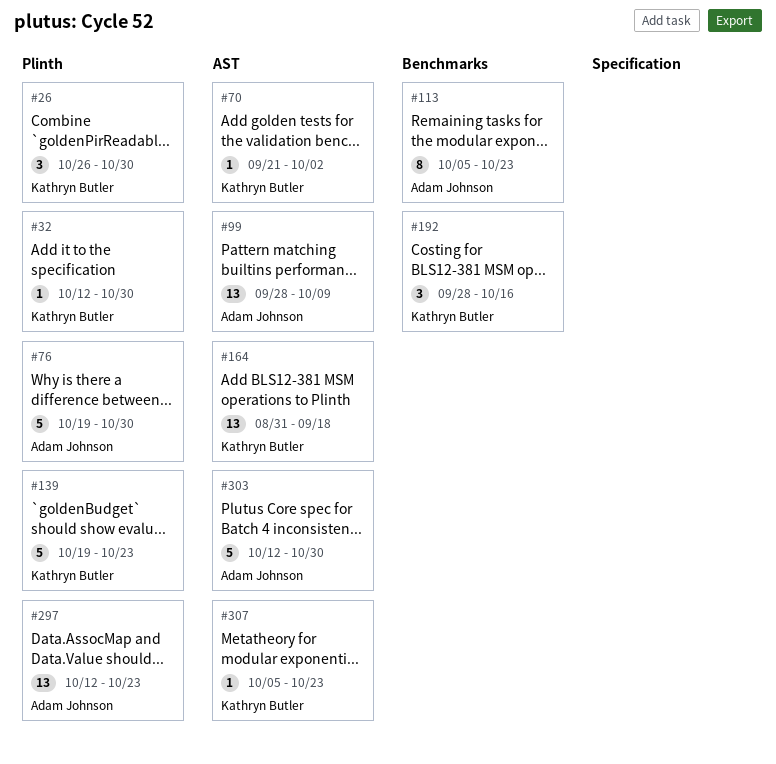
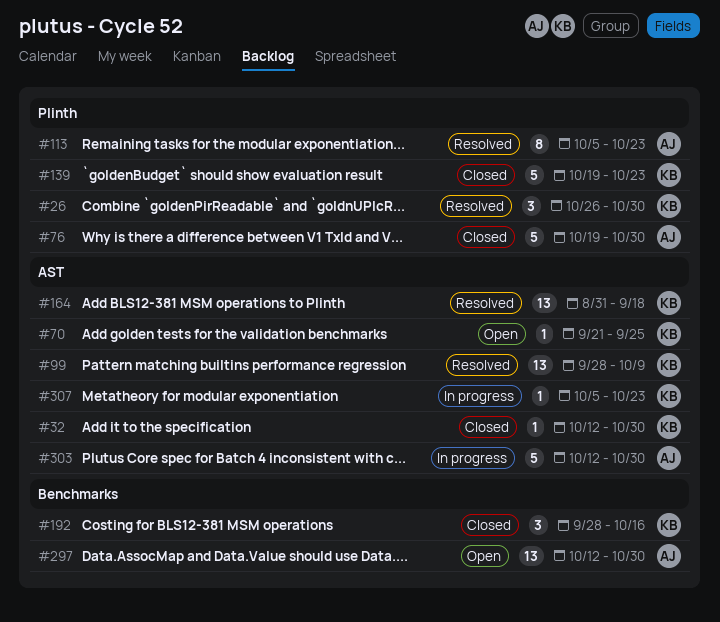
#32, label: Plinth -> AST
#70, due: Oct 2 -> Sep 25
#99, owner: Adam Johnson -> Kathryn Butler
#113, label: Benchmarks -> Plinth
#297, label: Plinth -> Benchmarks
#297, due: Oct 23 -> Oct 30

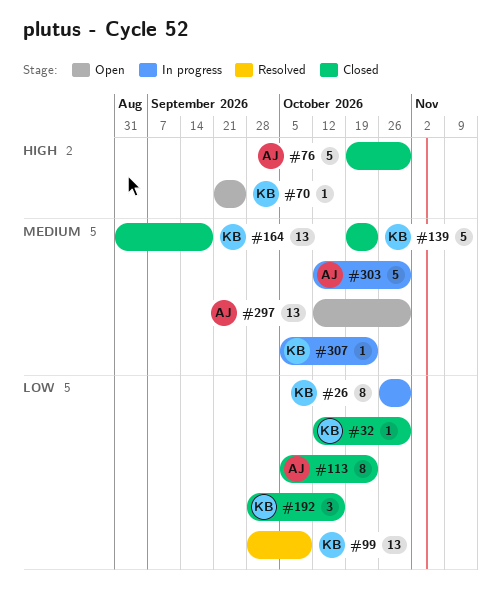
#26, status: Resolved -> In progress
#26, estimate: 3 -> 8
#113, status: Resolved -> Closed
#164, status: Resolved -> Closed

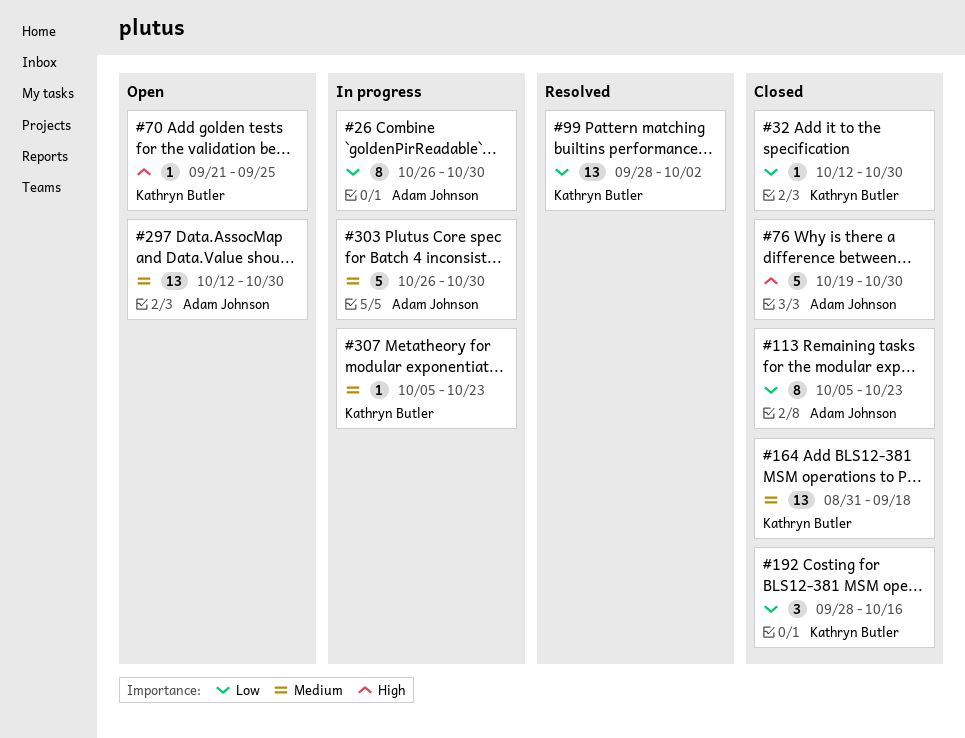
#26, owner: Kathryn Butler -> Adam Johnson
#99, due: Oct 9 -> Oct 2
#139: present -> none
#303, start: Oct 12 -> Oct 26

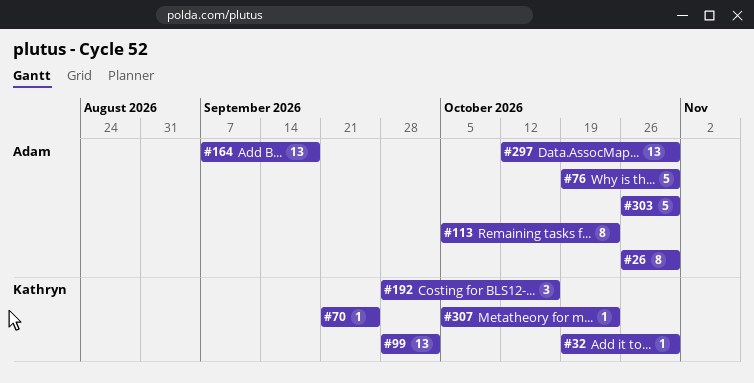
#32, start: Oct 12 -> Oct 19
#164, owner: Kathryn Butler -> Adam Johnson
#164, start: Aug 31 -> Sep 7

